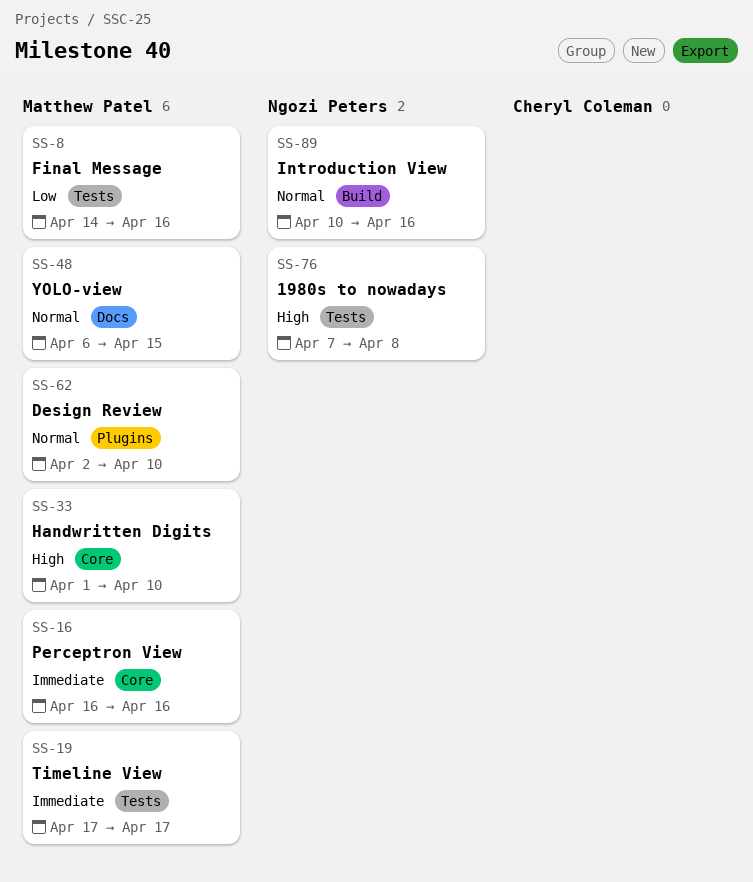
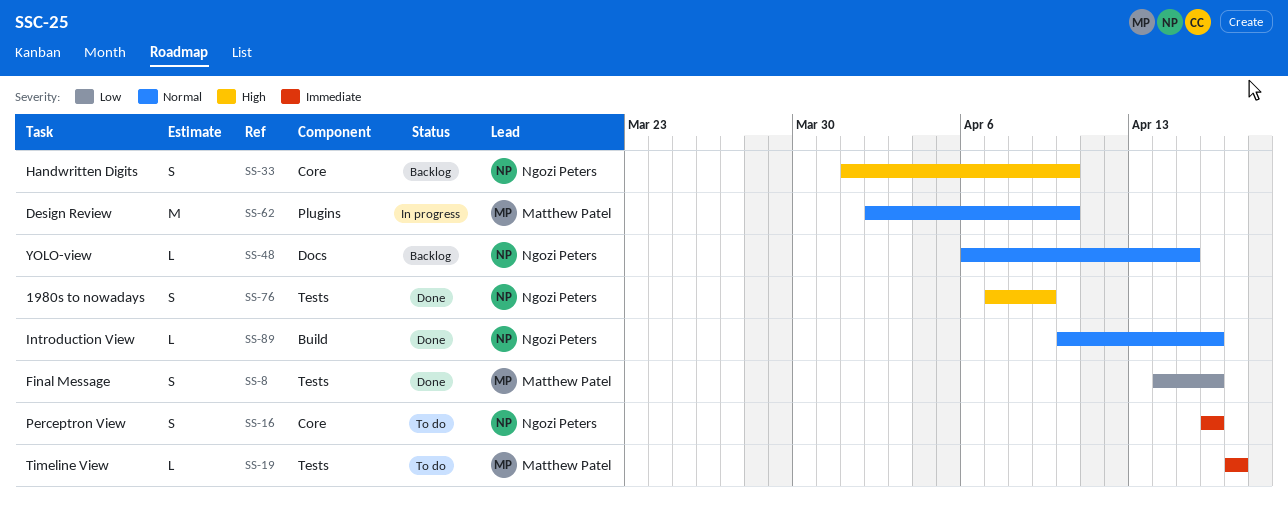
SS-16, owner: Matthew Patel -> Ngozi Peters
SS-33, owner: Matthew Patel -> Ngozi Peters
SS-48, owner: Matthew Patel -> Ngozi Peters
SS-76, due: Apr 8 -> Apr 9

